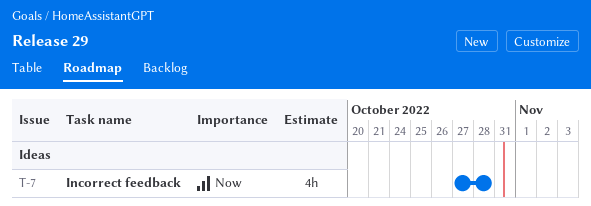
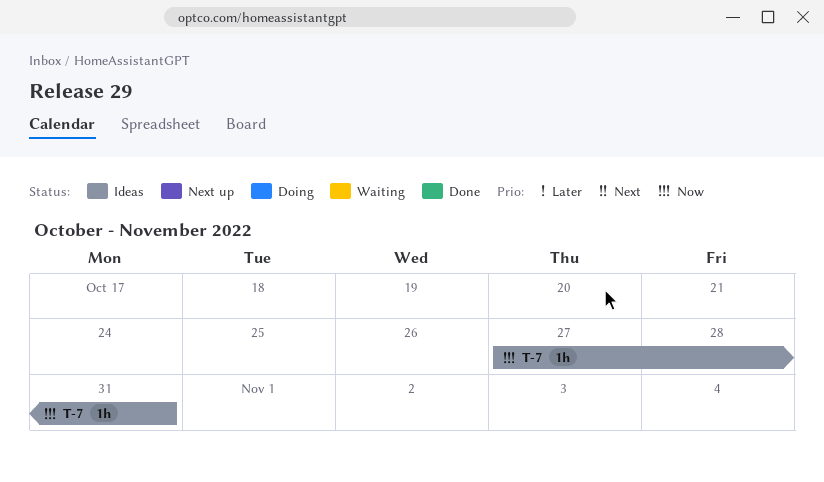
T-7, estimate: 4h -> 1h
T-7, due: Oct 28 -> Oct 31

